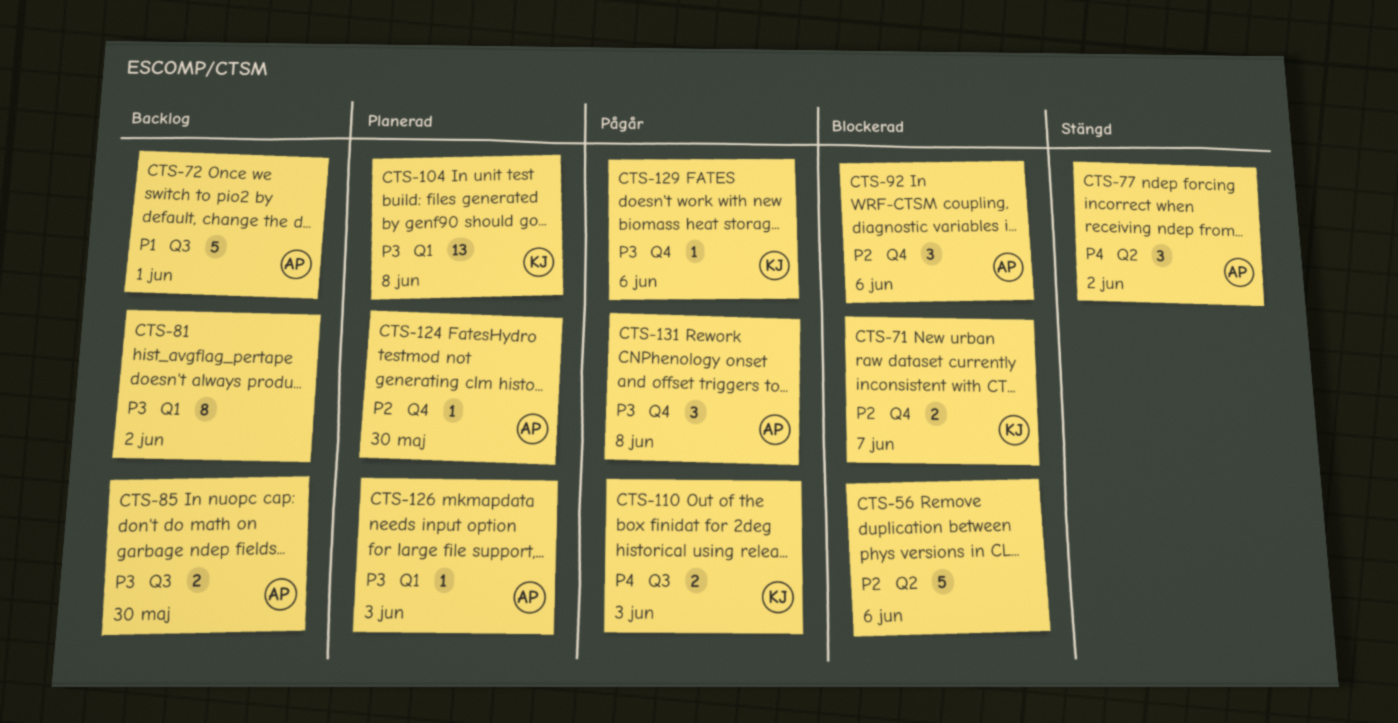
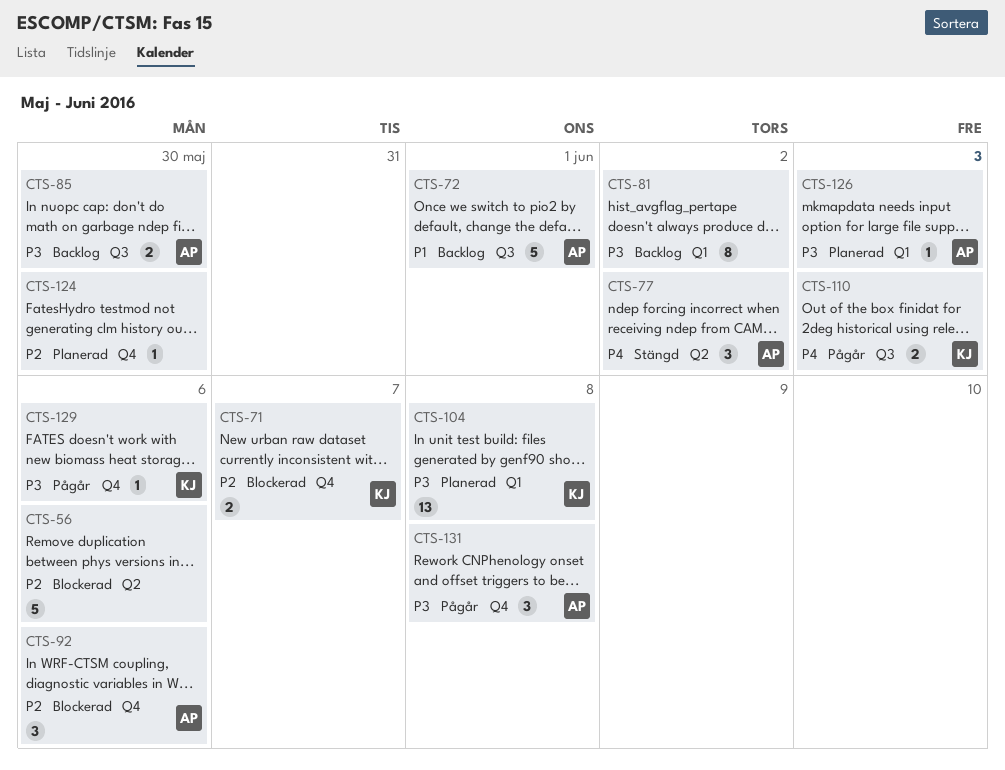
CTS-124, owner: AP -> none

